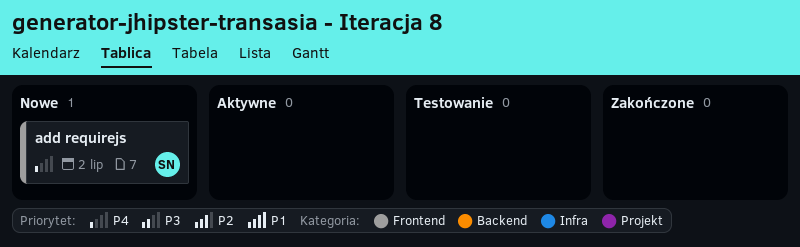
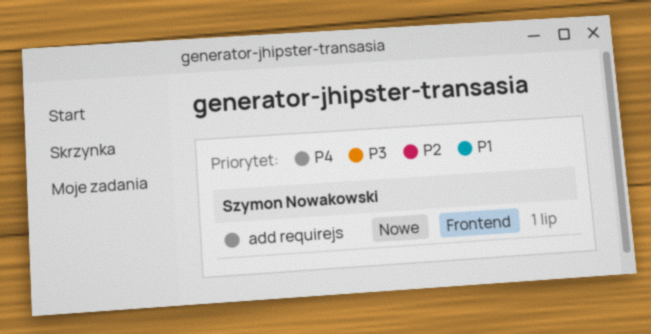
add requirejs, due: Jul 2 -> Jul 1

